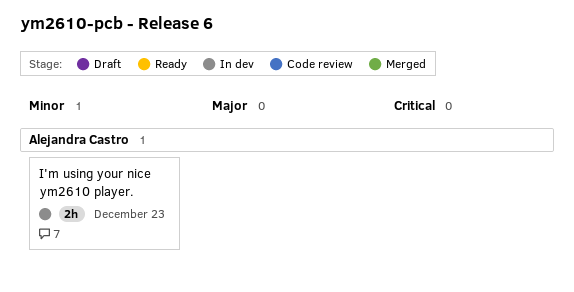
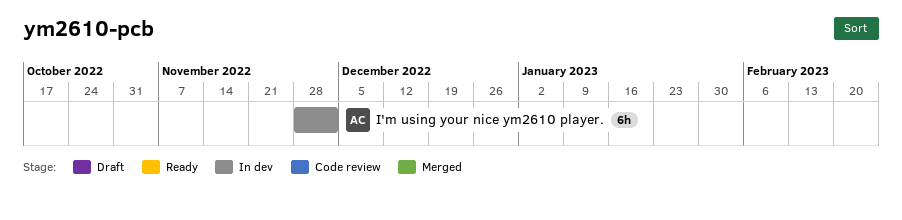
I'm using your nice ym2610 player., estimate: 2h -> 6h
I'm using your nice ym2610 player., due: Dec 23 -> Dec 2

